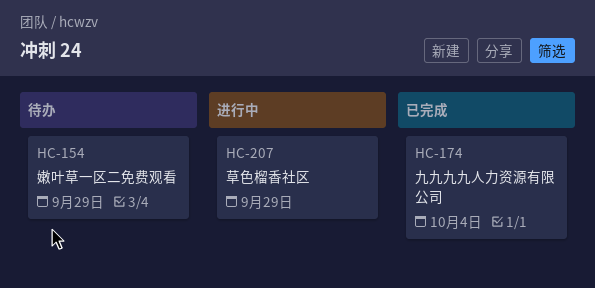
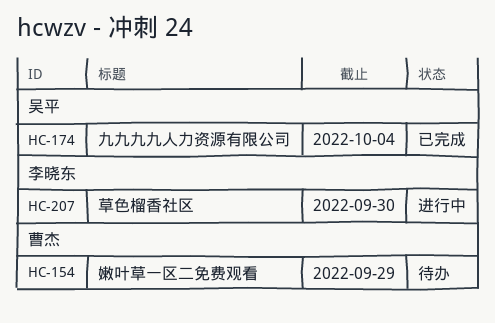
HC-207, due: Sep 29 -> Sep 30

